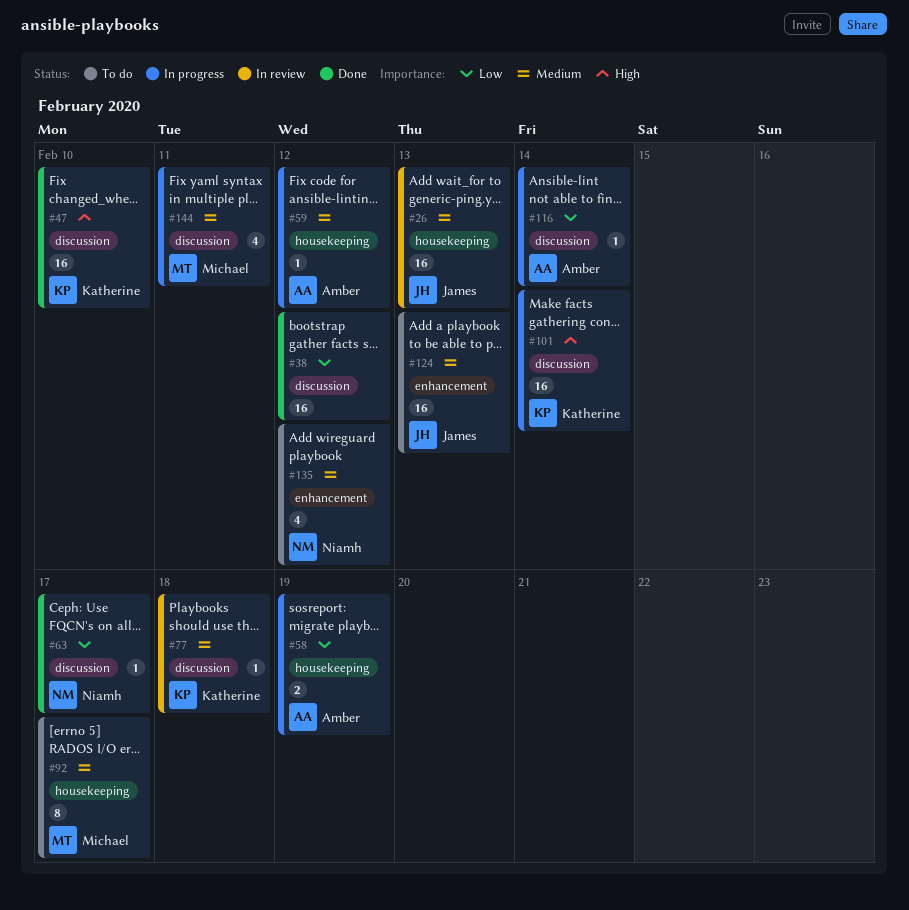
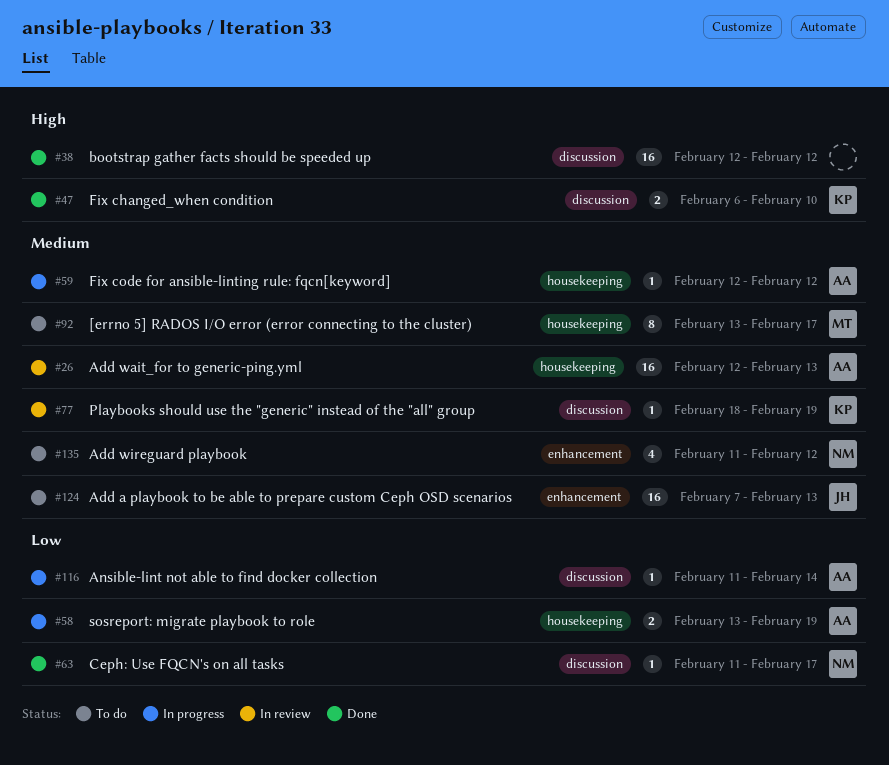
#26, owner: James -> Amber
#38, priority: Low -> High
#47, estimate: 16 -> 2
#77, due: Feb 18 -> Feb 19
#101: present -> none
#144: present -> none

